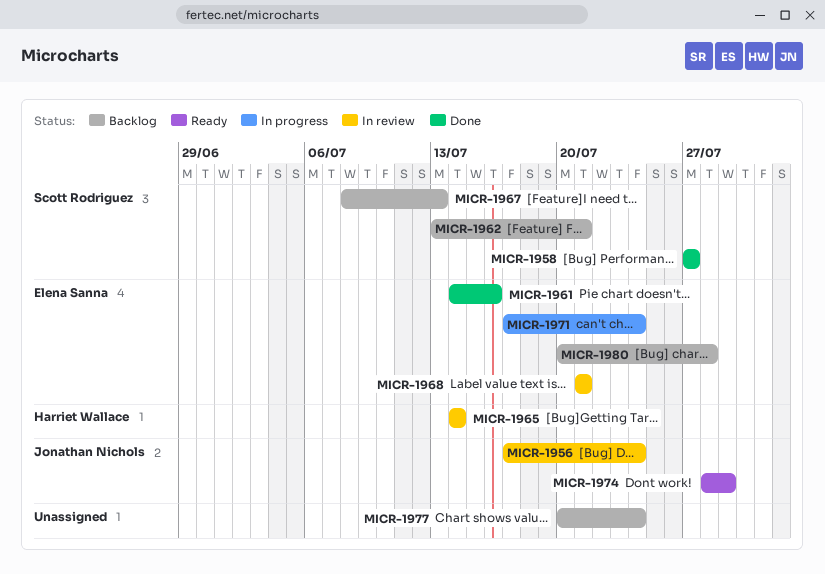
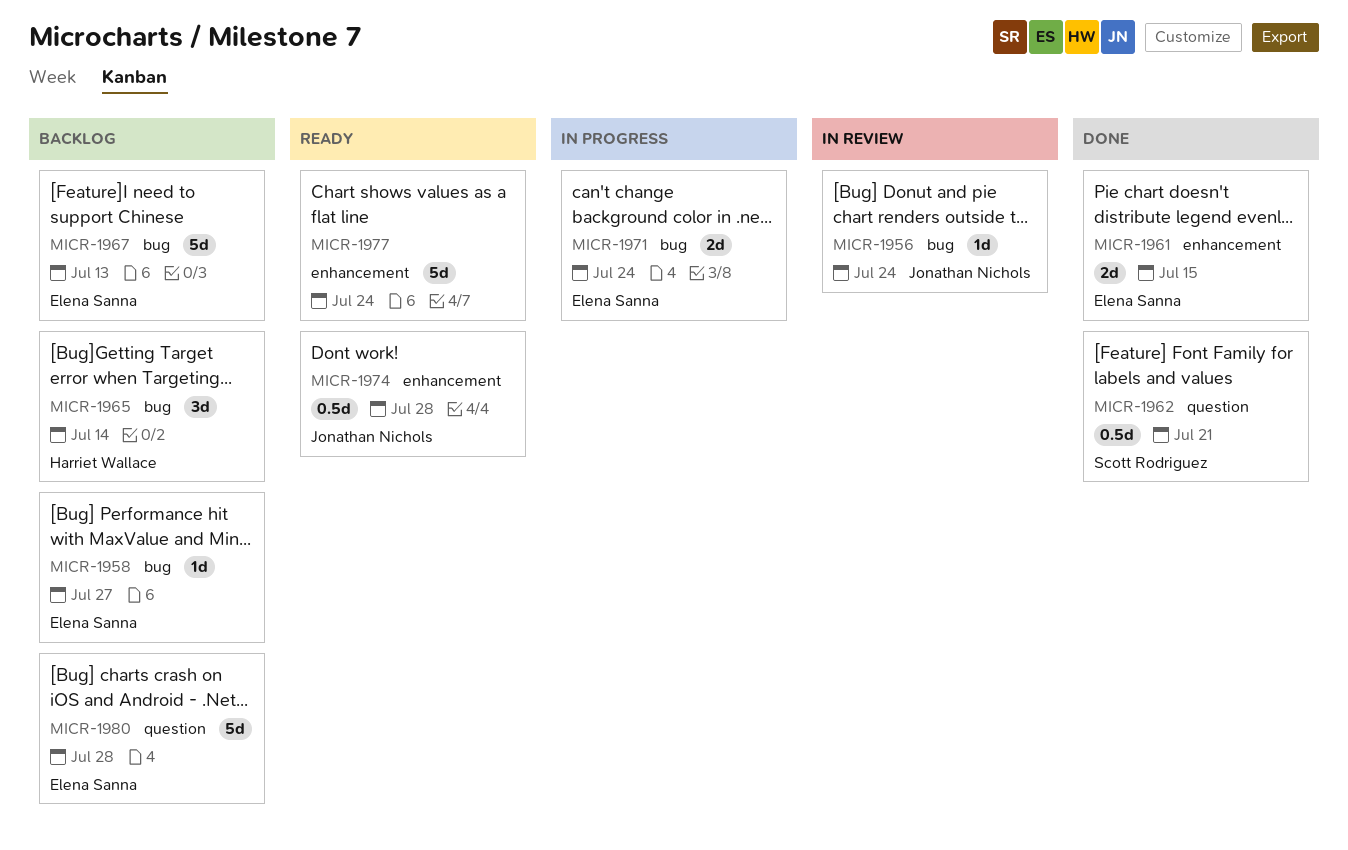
MICR-1958, status: Done -> Backlog
MICR-1958, owner: Scott Rodriguez -> Elena Sanna
MICR-1961, due: Jul 16 -> Jul 15
MICR-1962, status: Backlog -> Done
MICR-1965, status: In review -> Backlog
MICR-1967, owner: Scott Rodriguez -> Elena Sanna
MICR-1968: present -> none
MICR-1974, due: Jul 29 -> Jul 28
MICR-1977, status: Backlog -> Ready

